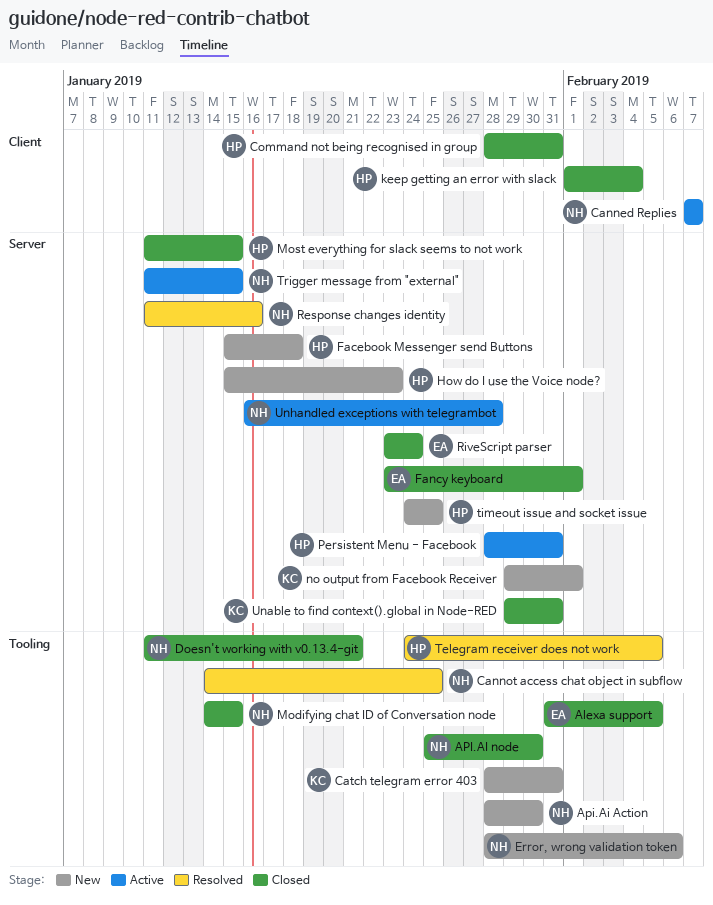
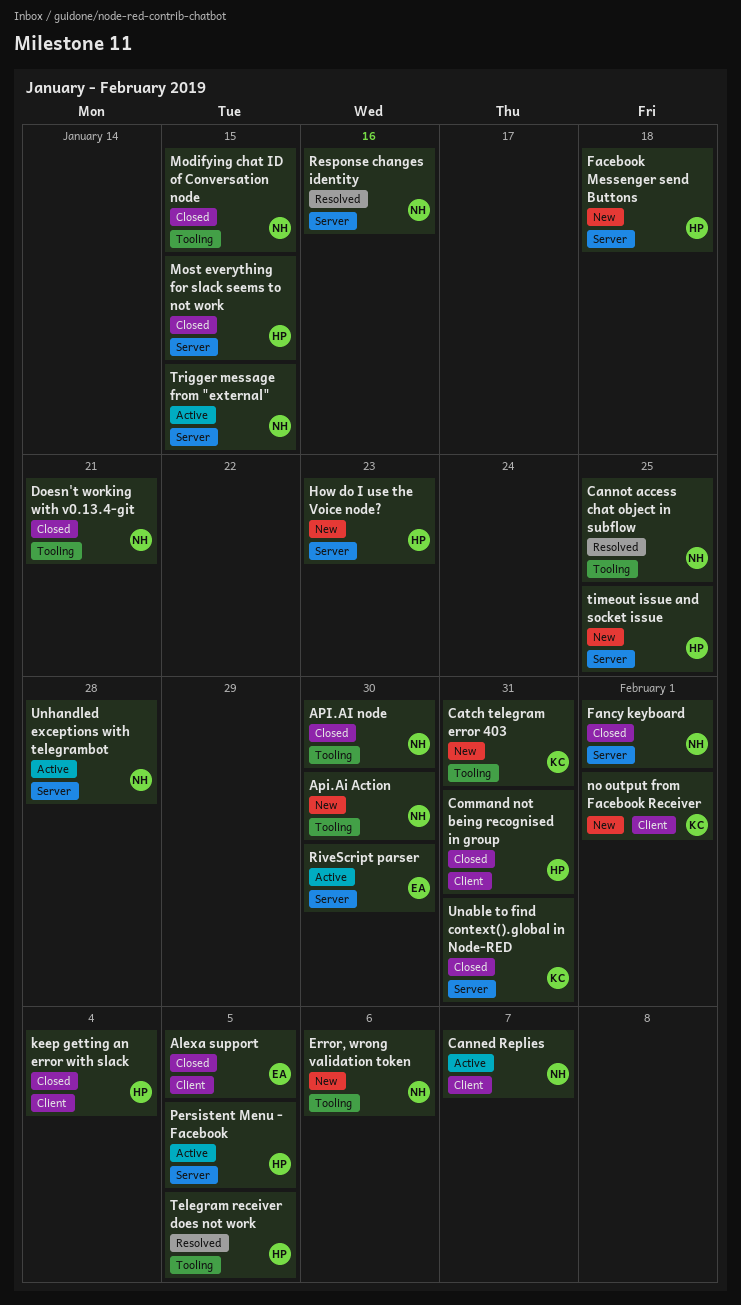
Alexa support, label: Tooling -> Client
Fancy keyboard, owner: EA -> NH
no output from Facebook Receiver, label: Server -> Client
Persistent Menu - Facebook, due: Jan 31 -> Feb 5
RiveScript parser, status: Closed -> Active
RiveScript parser, due: Jan 24 -> Jan 30

